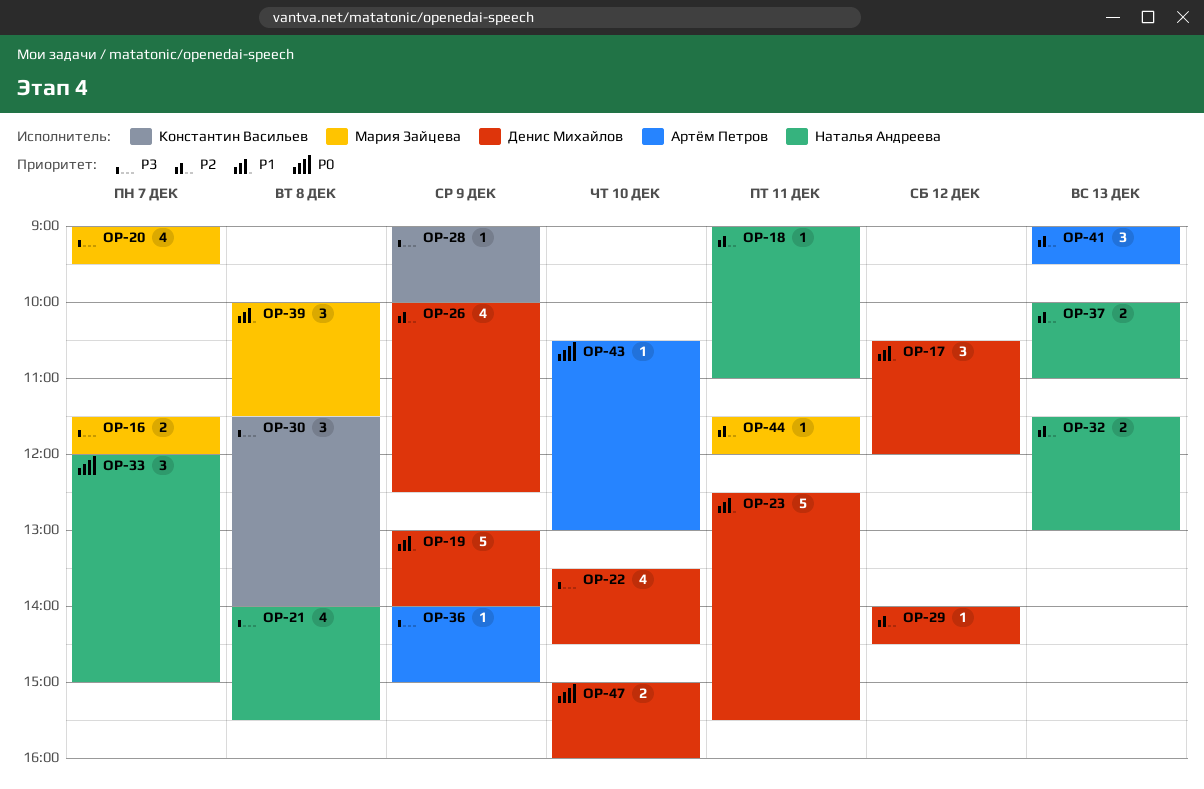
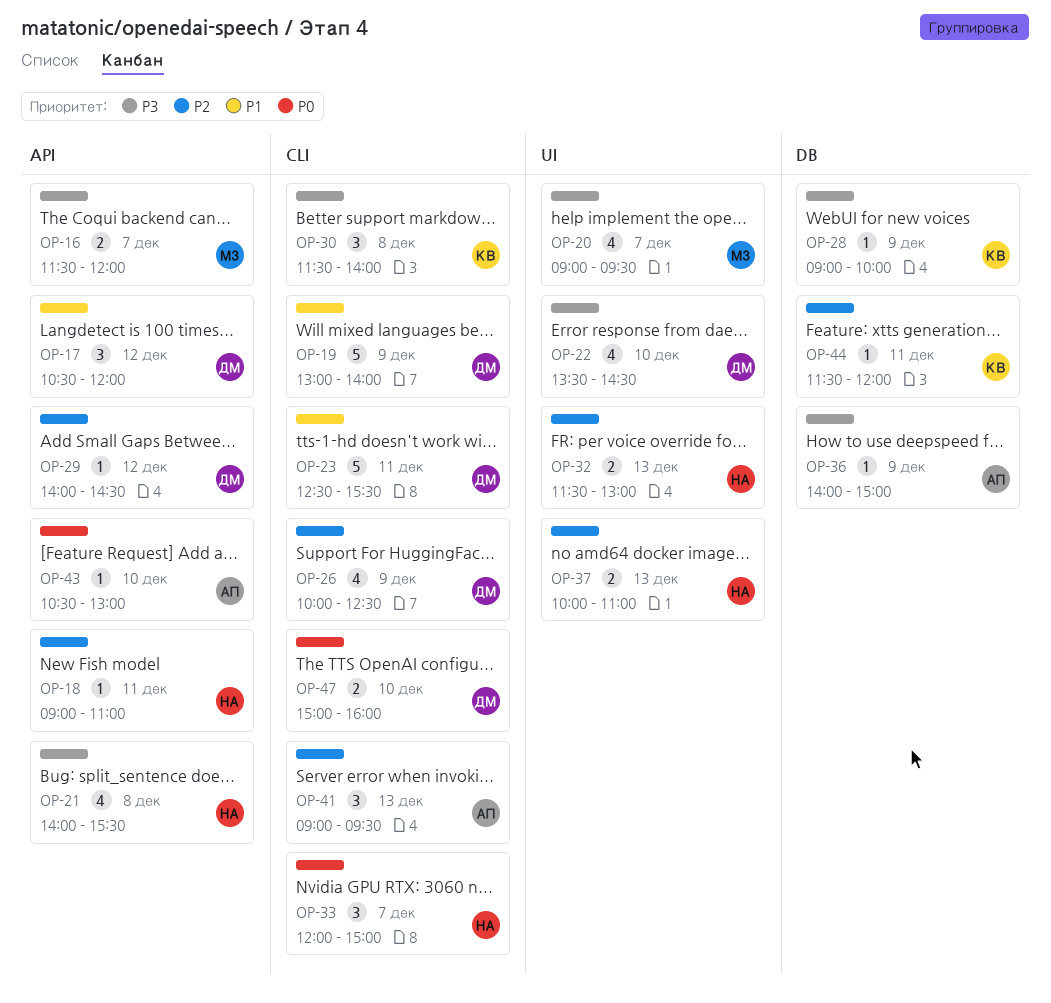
OP-39: present -> none
OP-44, owner: Мария Зайцева -> Константин Васильев

